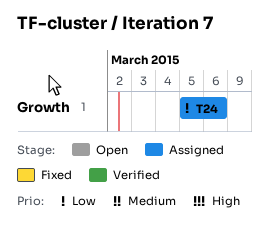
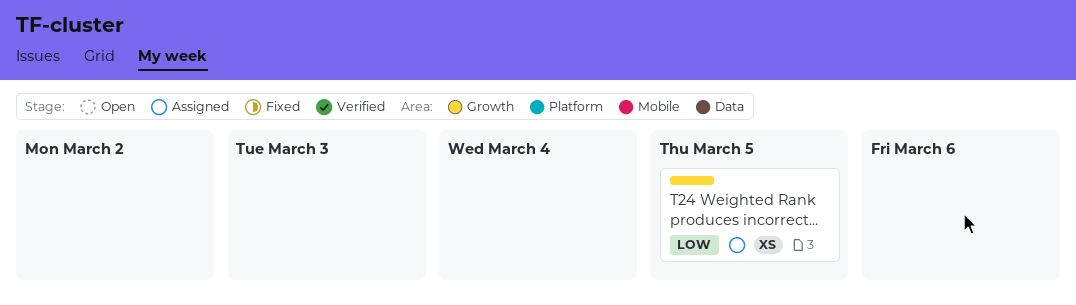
T24, due: Mar 6 -> Mar 5

